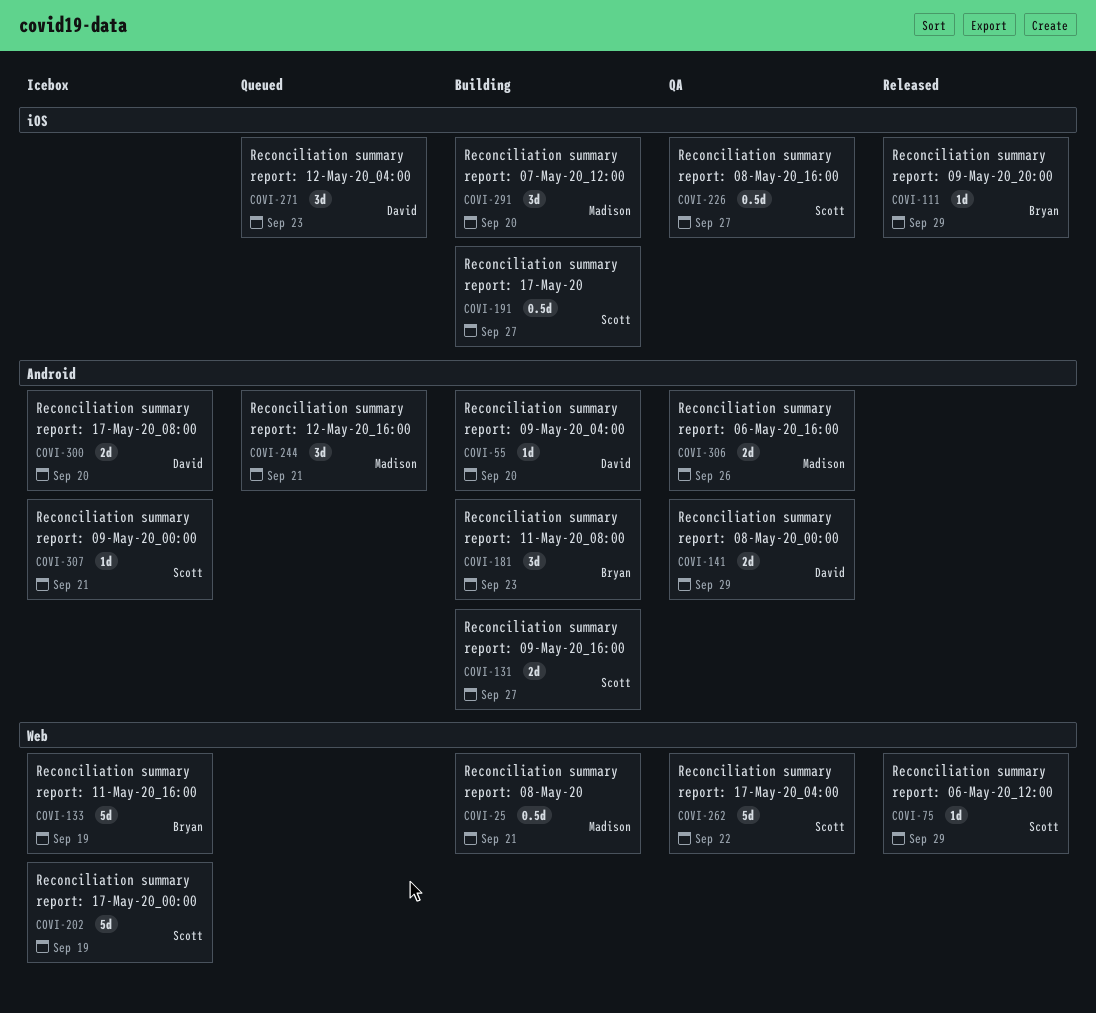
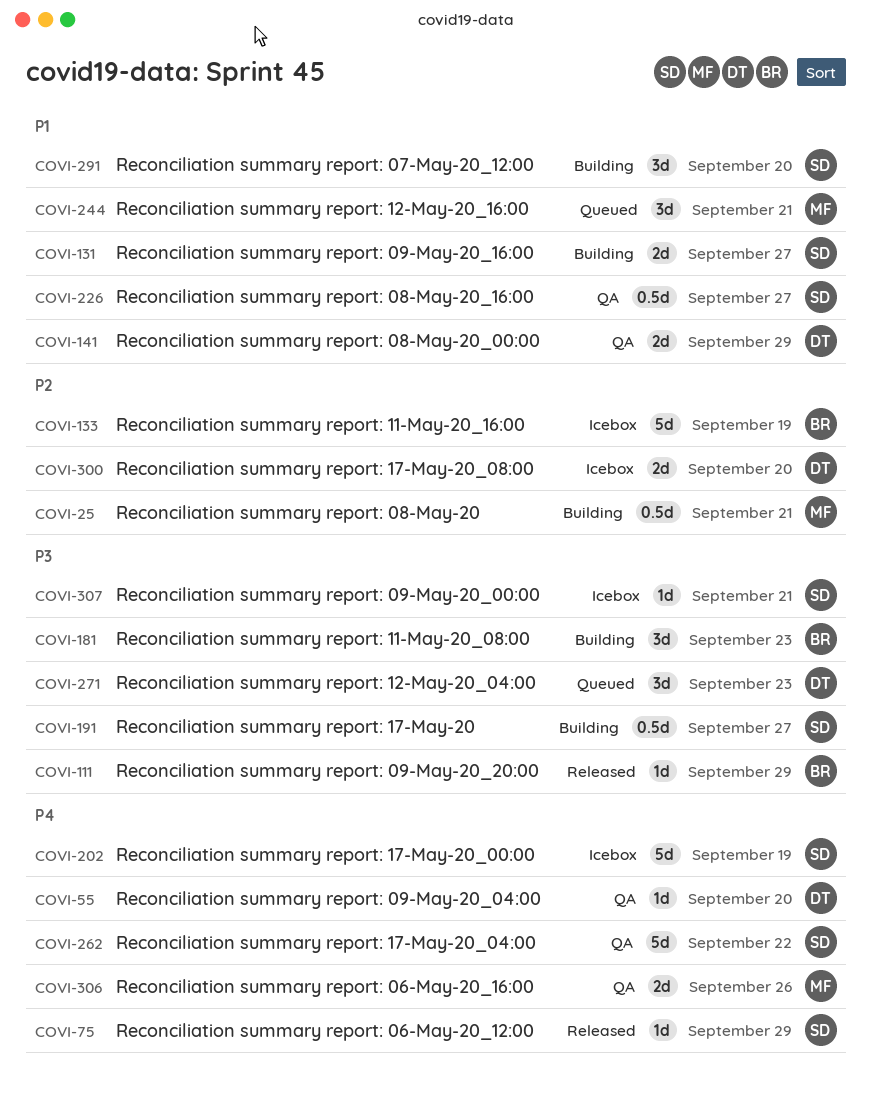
COVI-55, status: Building -> QA
COVI-291, owner: Madison -> Scott

